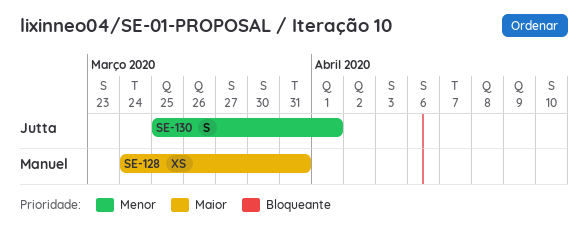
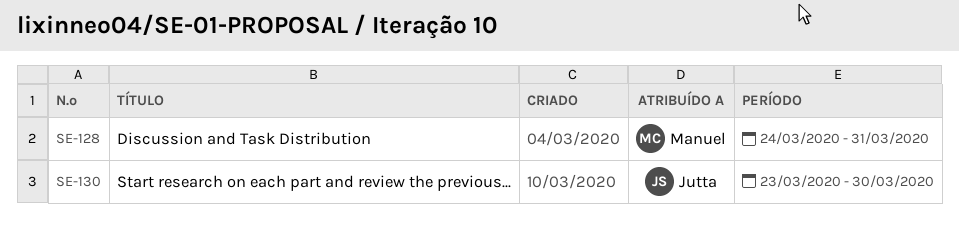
SE-130, start: Mar 25 -> Mar 23
SE-130, due: Apr 1 -> Mar 30

